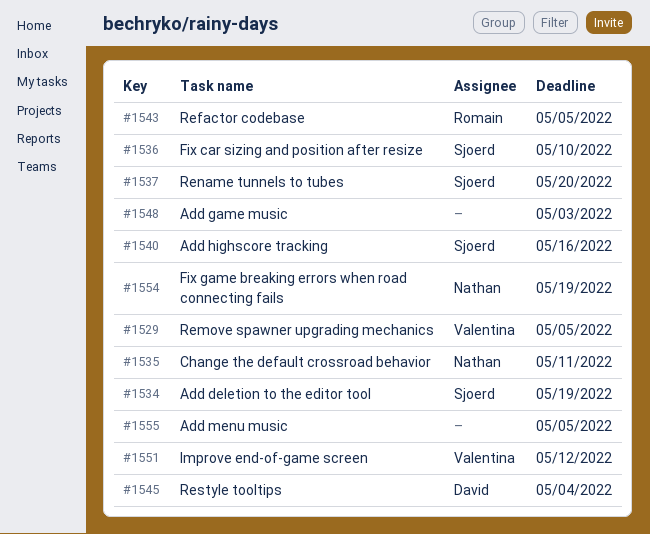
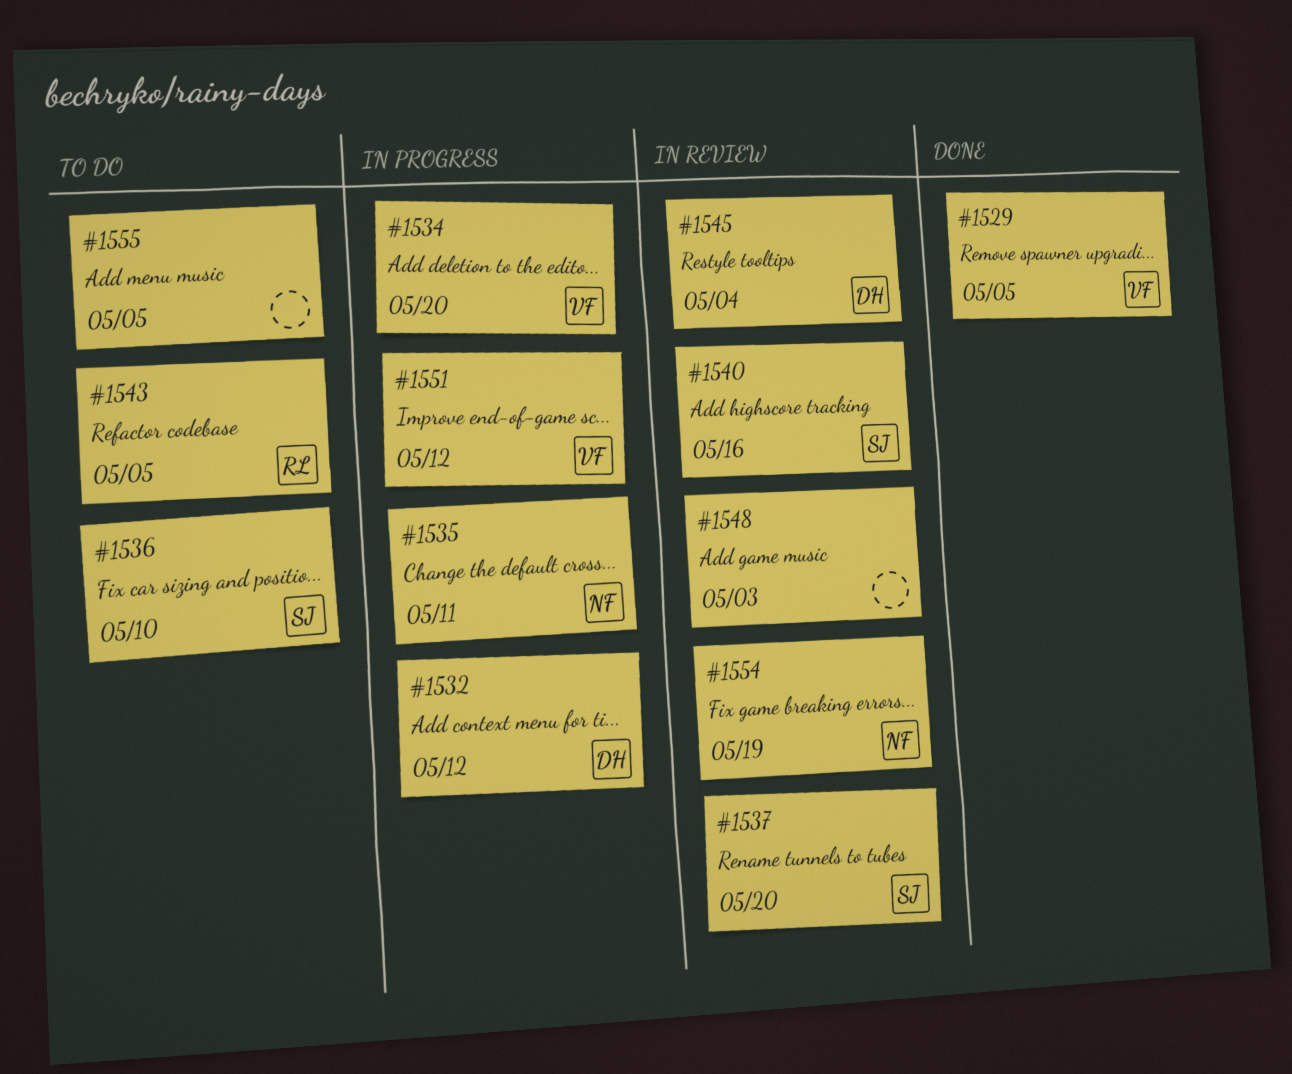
#1532: none -> present
#1534, owner: Sjoerd -> Valentina
#1534, due: May 19 -> May 20

